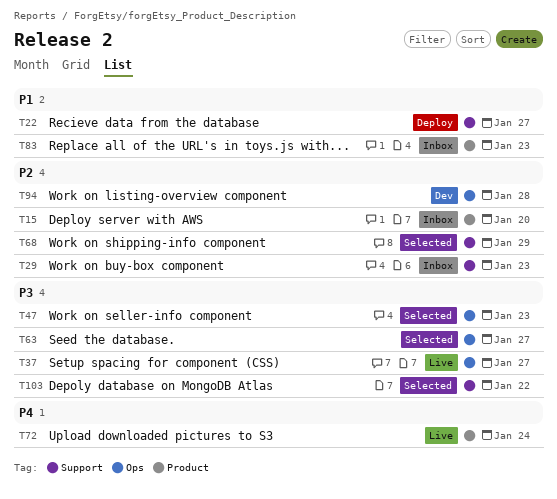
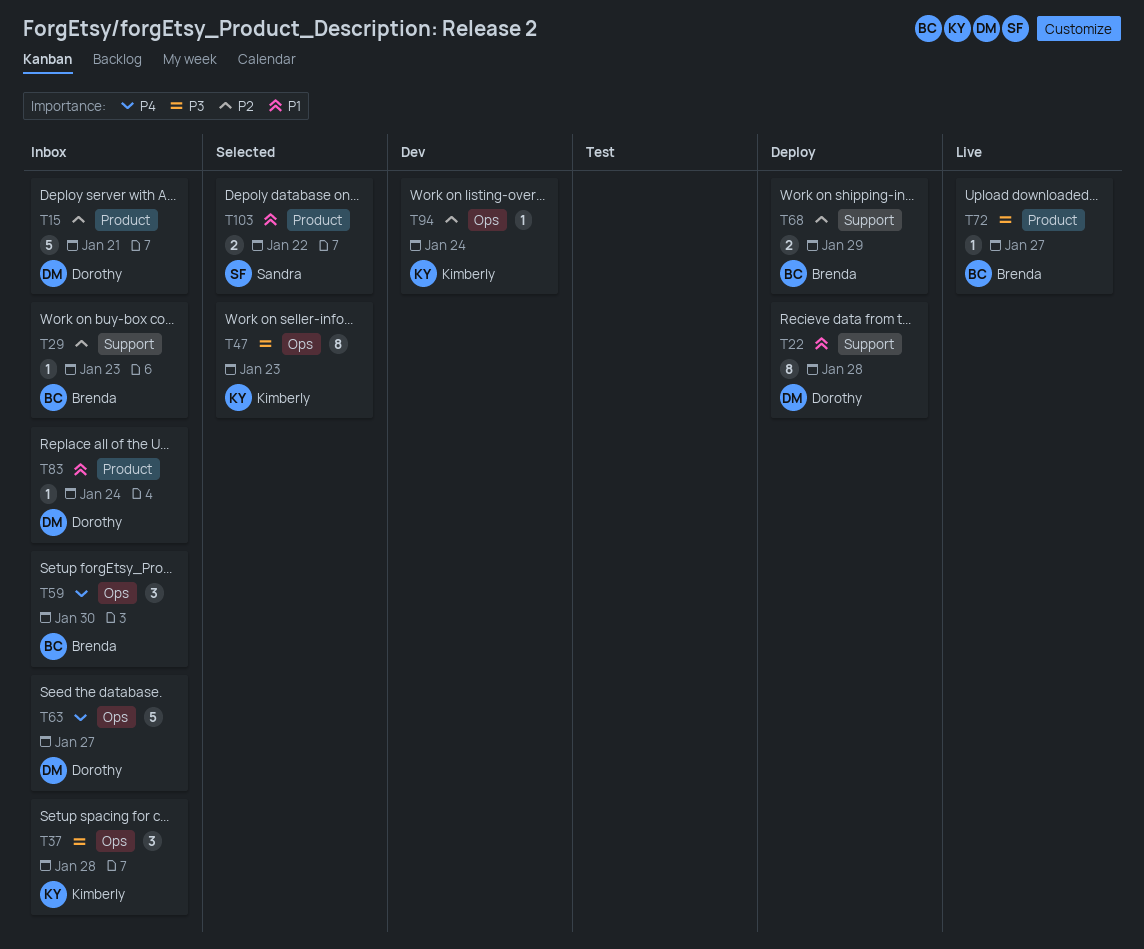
T15, due: Jan 20 -> Jan 21
T22, due: Jan 27 -> Jan 28
T37, status: Live -> Inbox
T37, due: Jan 27 -> Jan 28
T59: none -> present
T63, status: Selected -> Inbox
T63, priority: P3 -> P4
T68, status: Selected -> Deploy
T72, priority: P4 -> P3
T72, due: Jan 24 -> Jan 27
T83, due: Jan 23 -> Jan 24
T94, due: Jan 28 -> Jan 24
T103, priority: P3 -> P1
T103, label: Support -> Product

